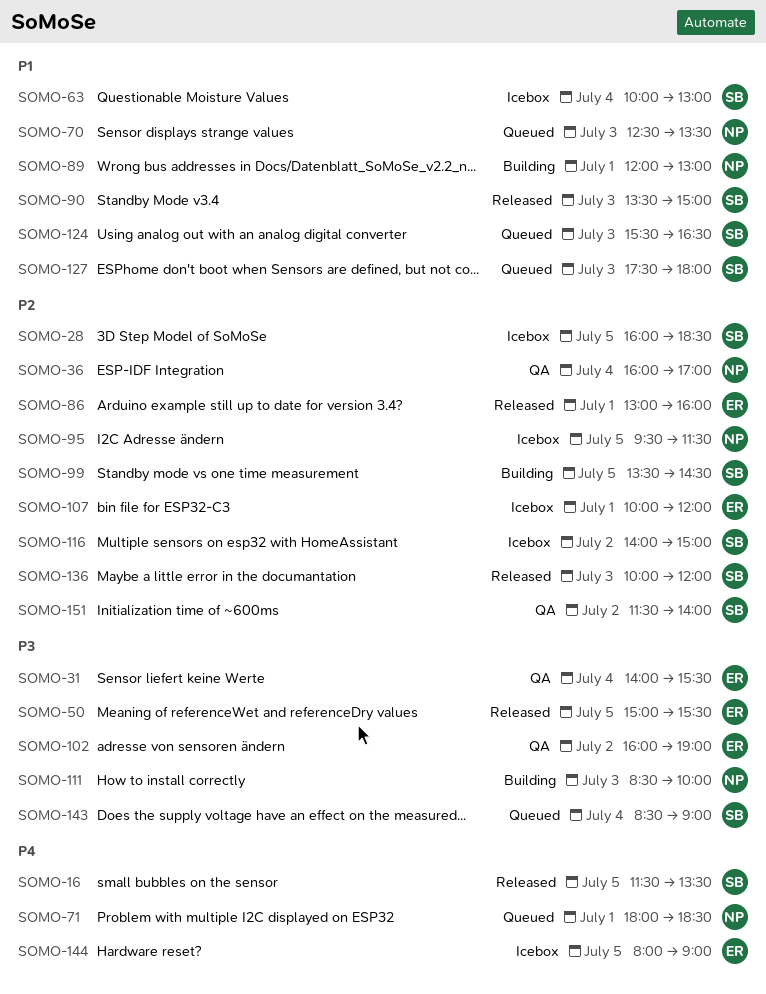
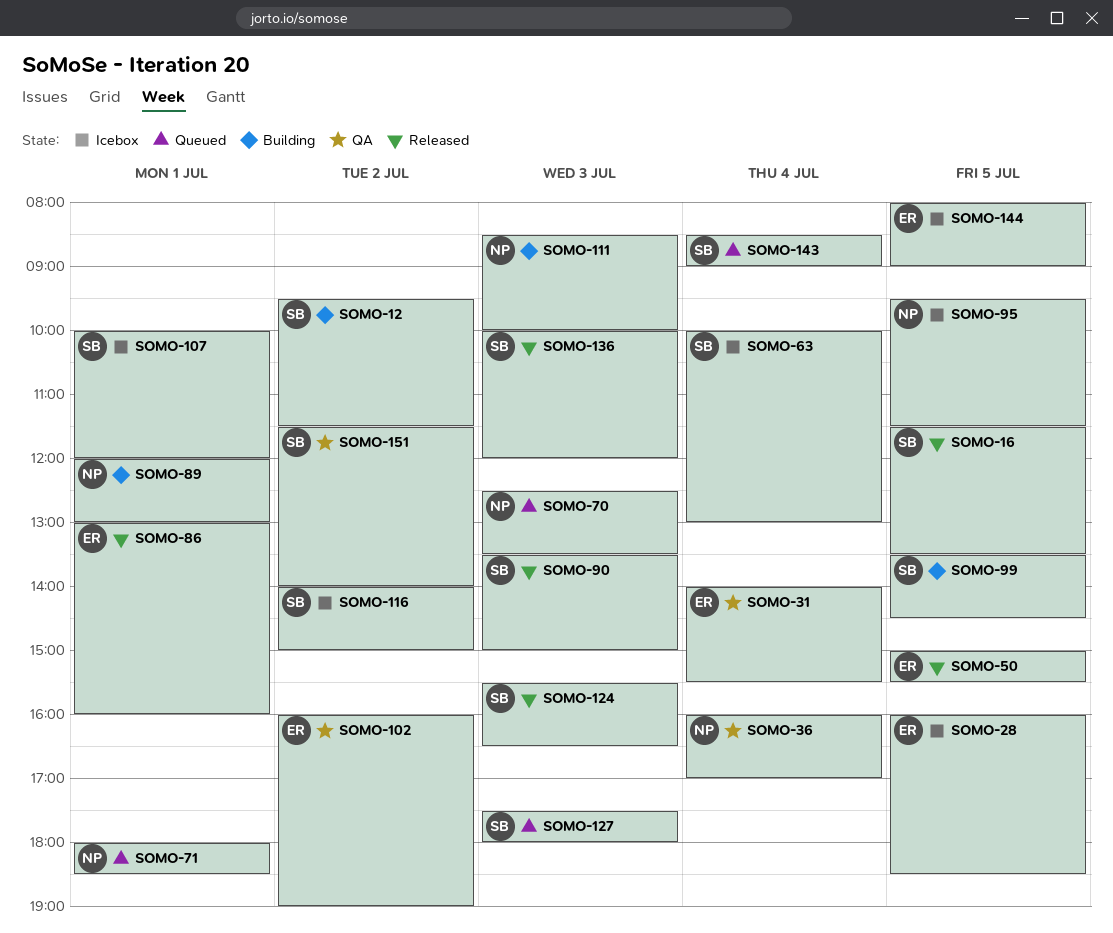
SOMO-12: none -> present
SOMO-28, owner: SB -> ER
SOMO-107, owner: ER -> SB
SOMO-124, status: Queued -> Released

